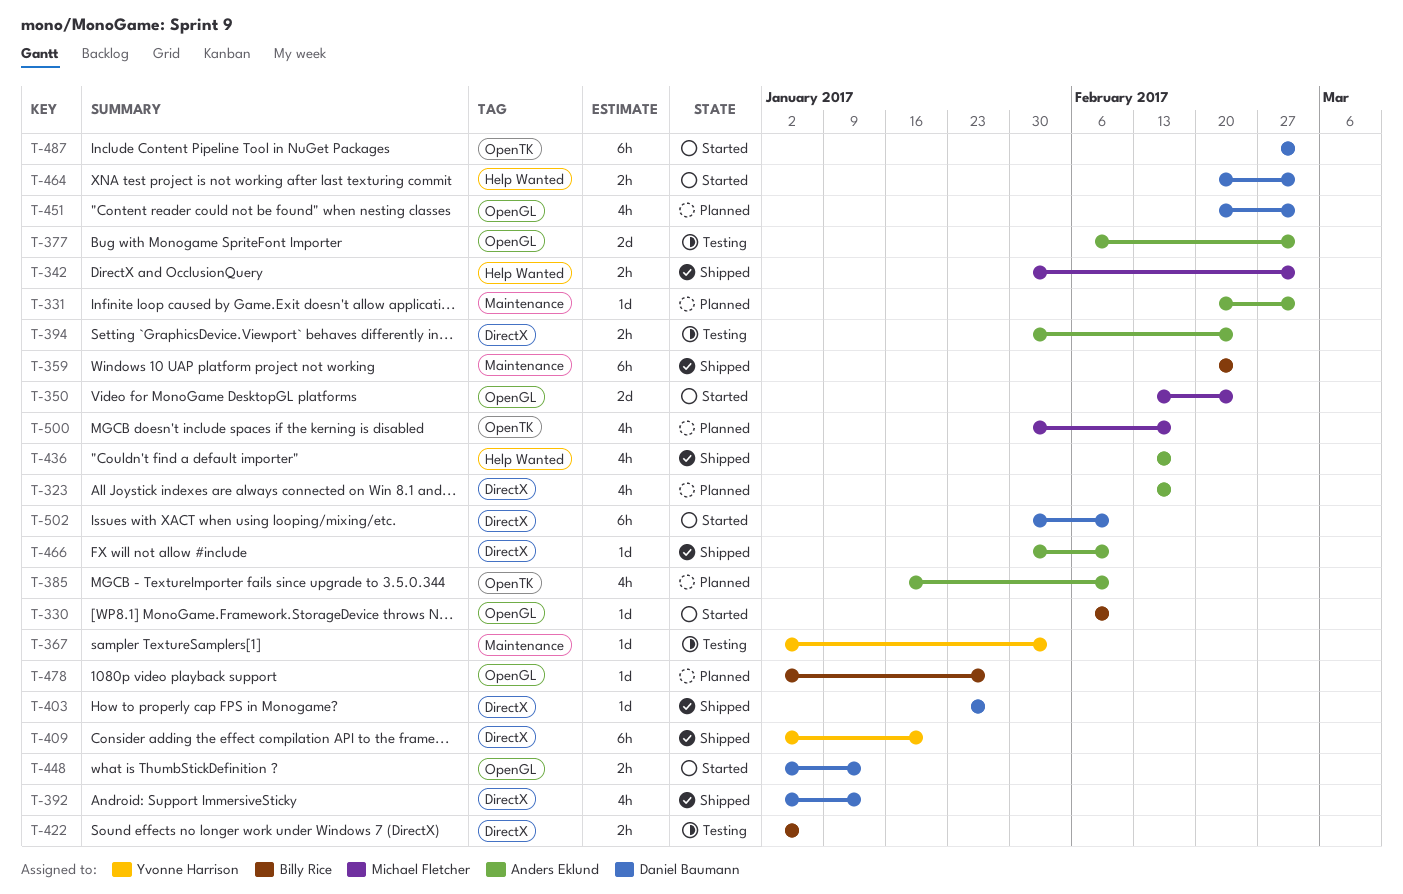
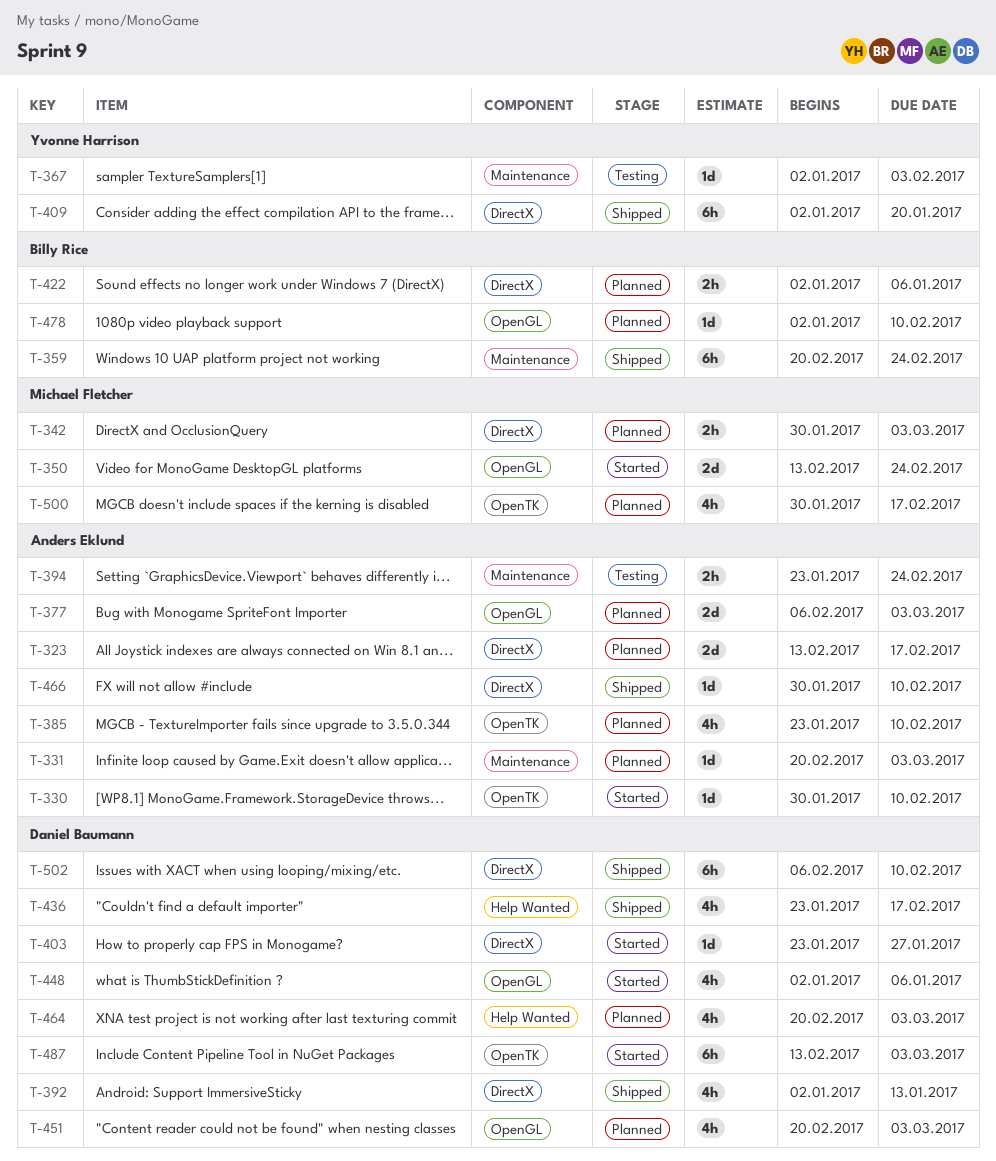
T-323, estimate: 4h -> 2d
T-330, owner: Billy Rice -> Anders Eklund
T-330, label: OpenGL -> OpenTK
T-330, start: Feb 6 -> Jan 30
T-342, status: Shipped -> Planned
T-342, label: Help Wanted -> DirectX
T-377, status: Testing -> Planned
T-385, start: Jan 16 -> Jan 23
T-394, label: DirectX -> Maintenance
T-394, start: Jan 30 -> Jan 23
T-403, status: Shipped -> Started
T-422, status: Testing -> Planned
T-436, owner: Anders Eklund -> Daniel Baumann
T-436, start: Feb 13 -> Jan 23
T-448, estimate: 2h -> 4h
T-448, due: Jan 13 -> Jan 6
T-464, status: Started -> Planned
T-464, estimate: 2h -> 4h
T-478, due: Jan 27 -> Feb 10
T-487, start: Feb 27 -> Feb 13
T-502, status: Started -> Shipped
T-502, start: Jan 30 -> Feb 6

